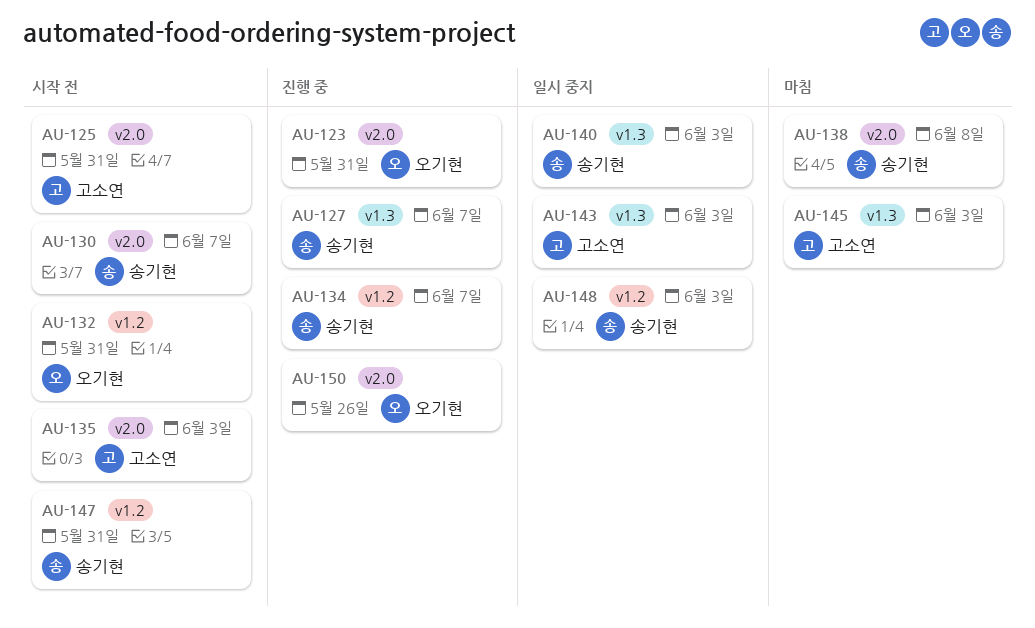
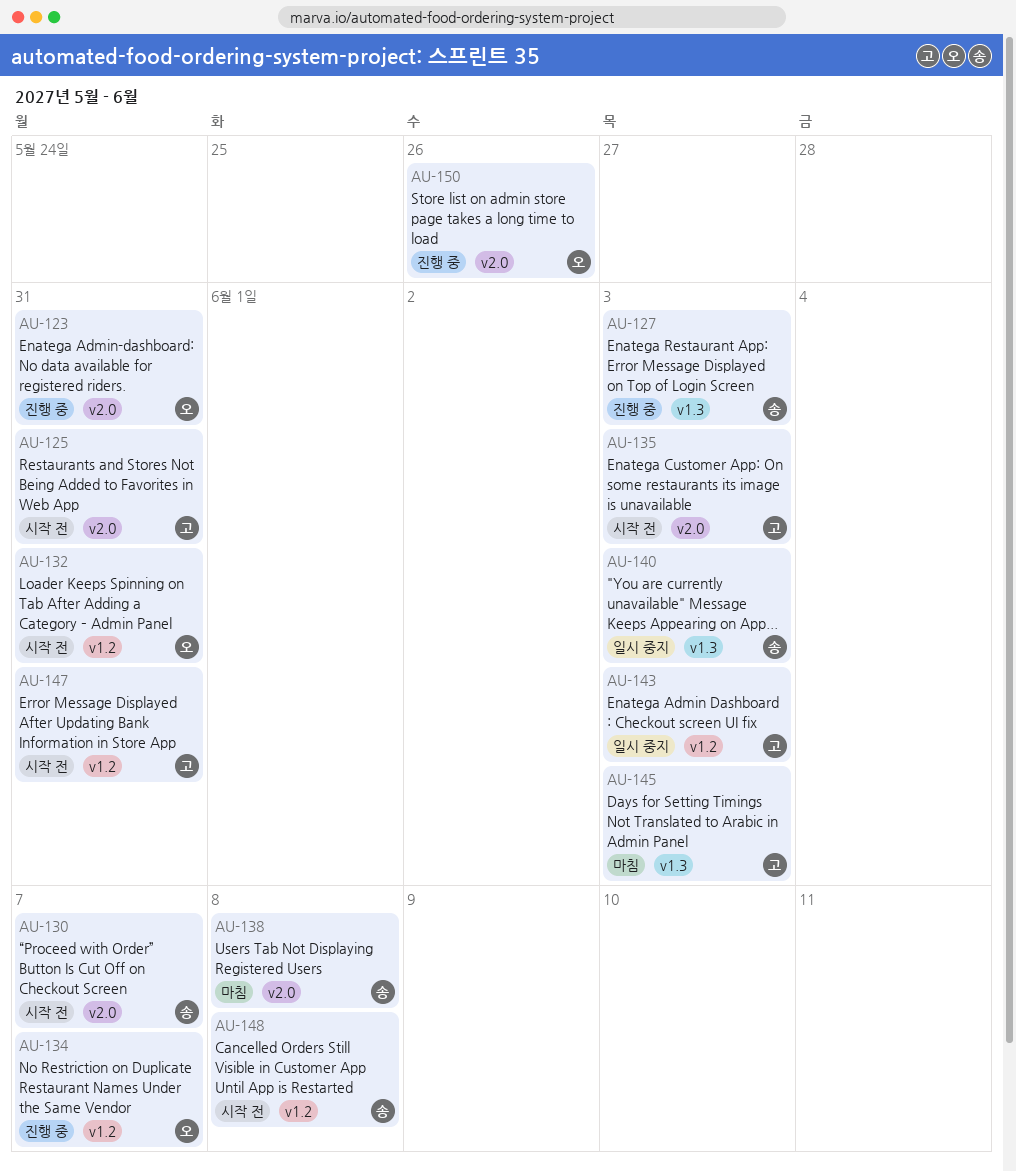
AU-127, due: Jun 7 -> Jun 3
AU-134, owner: 송기현 -> 오기현
AU-143, label: v1.3 -> v1.2
AU-147, owner: 송기현 -> 고소연
AU-148, status: 일시 중지 -> 시작 전
AU-148, due: Jun 3 -> Jun 8

